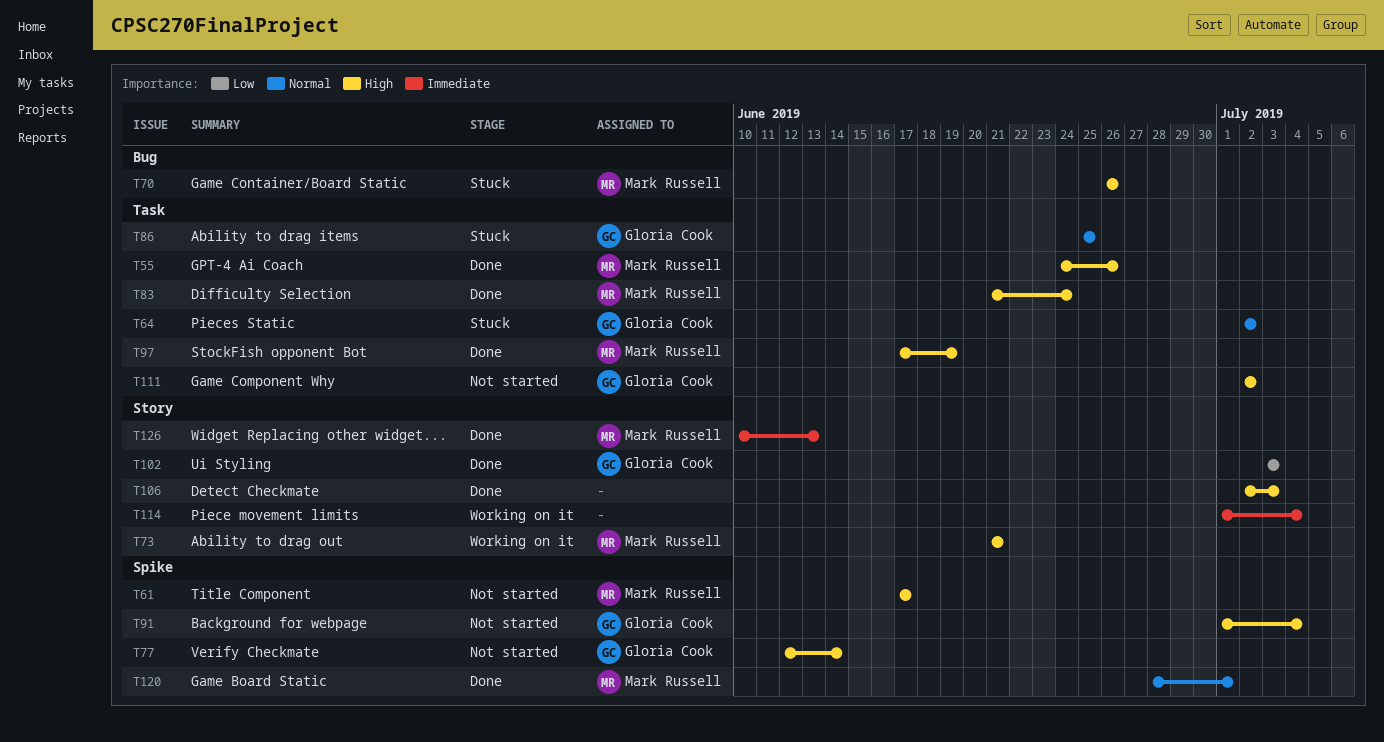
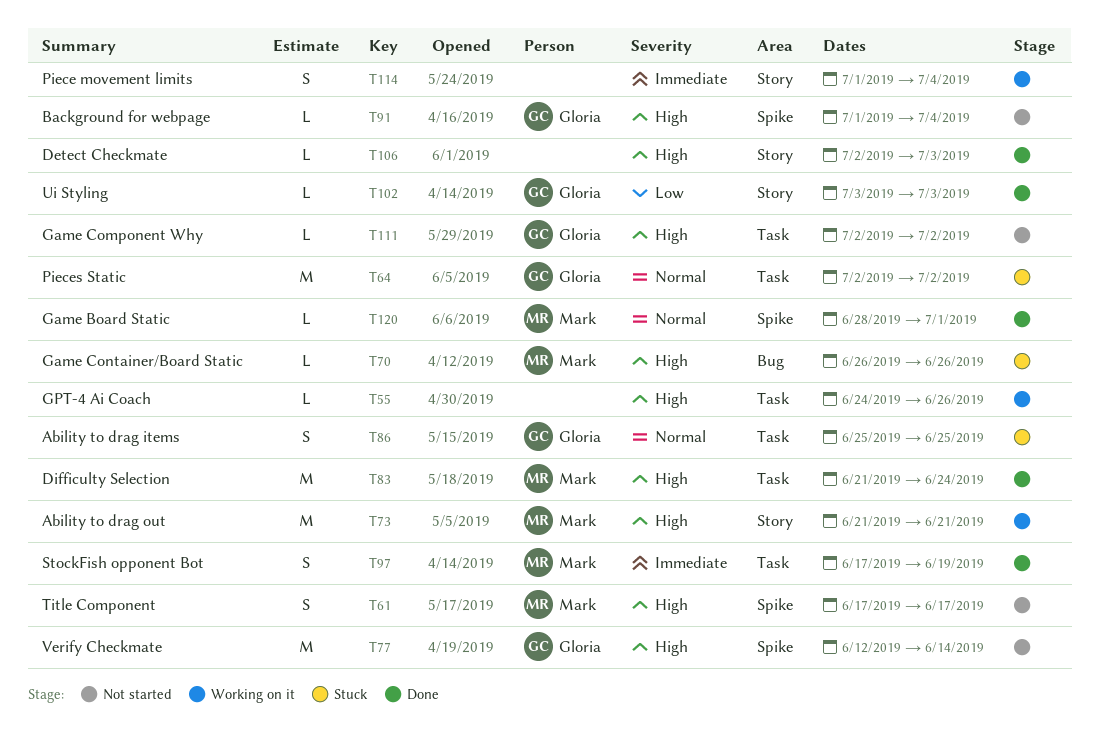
T55, status: Done -> Working on it
T55, owner: Mark Russell -> none
T97, priority: High -> Immediate
T126: present -> none

